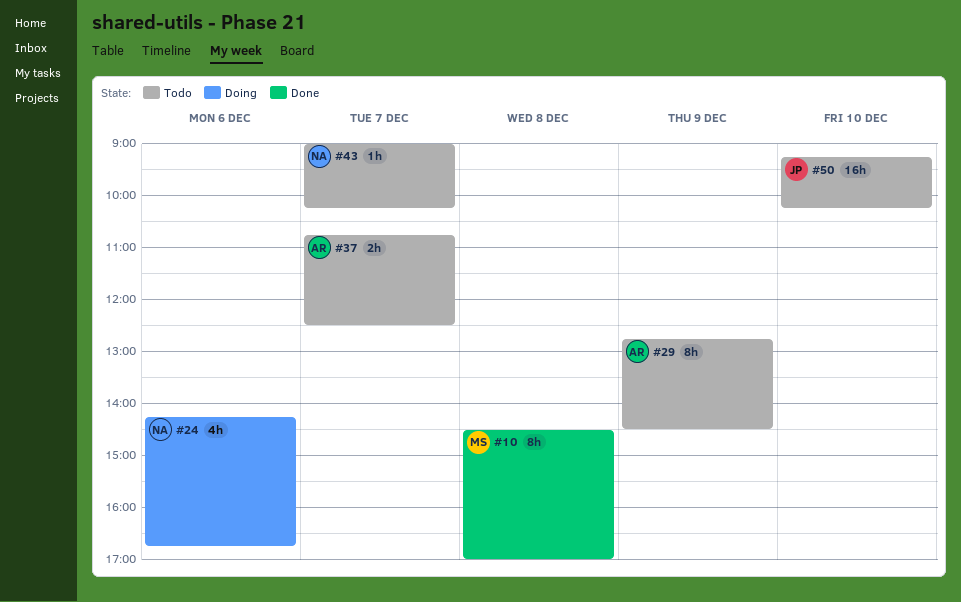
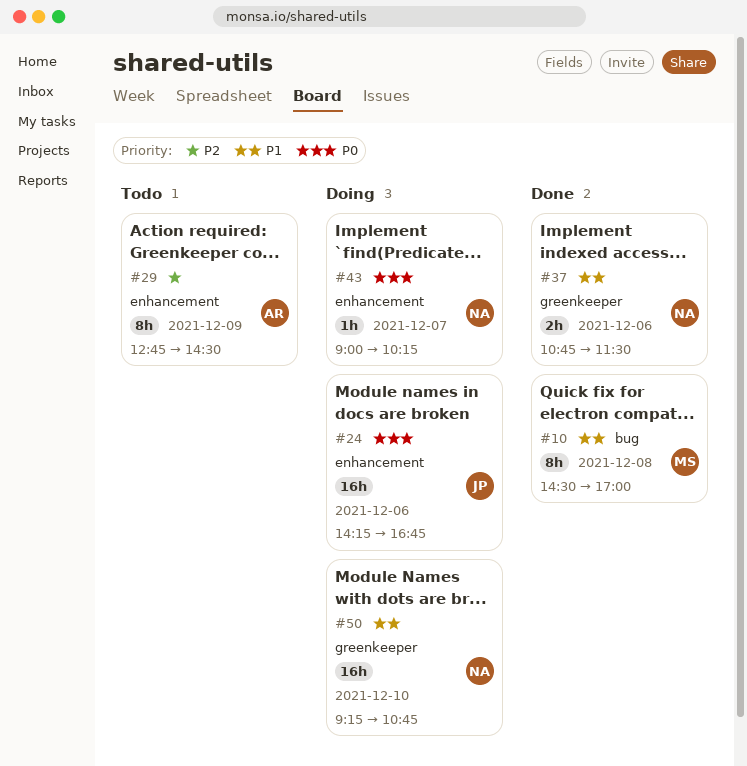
#24, owner: NA -> JP
#24, estimate: 4h -> 16h
#37, status: Todo -> Done
#37, owner: AR -> NA
#37, day: Dec 7 -> Dec 6
#37, ends: 12:30 -> 11:30
#43, status: Todo -> Doing
#50, status: Todo -> Doing
#50, owner: JP -> NA
#50, ends: 10:15 -> 10:45

